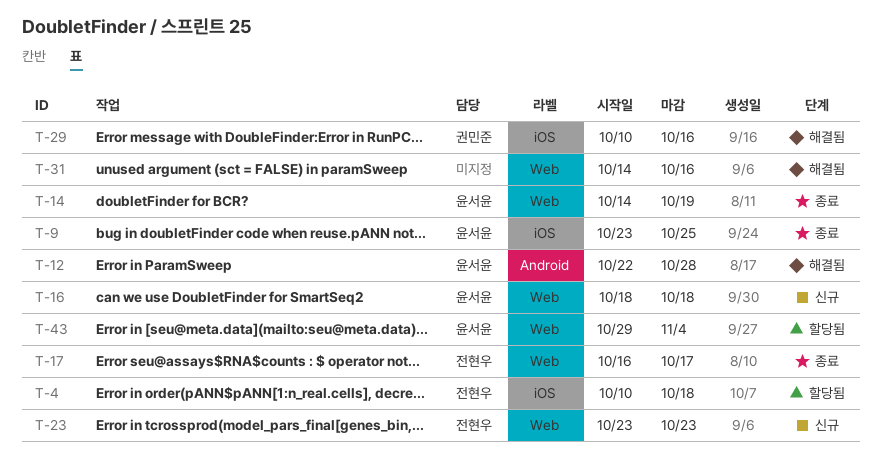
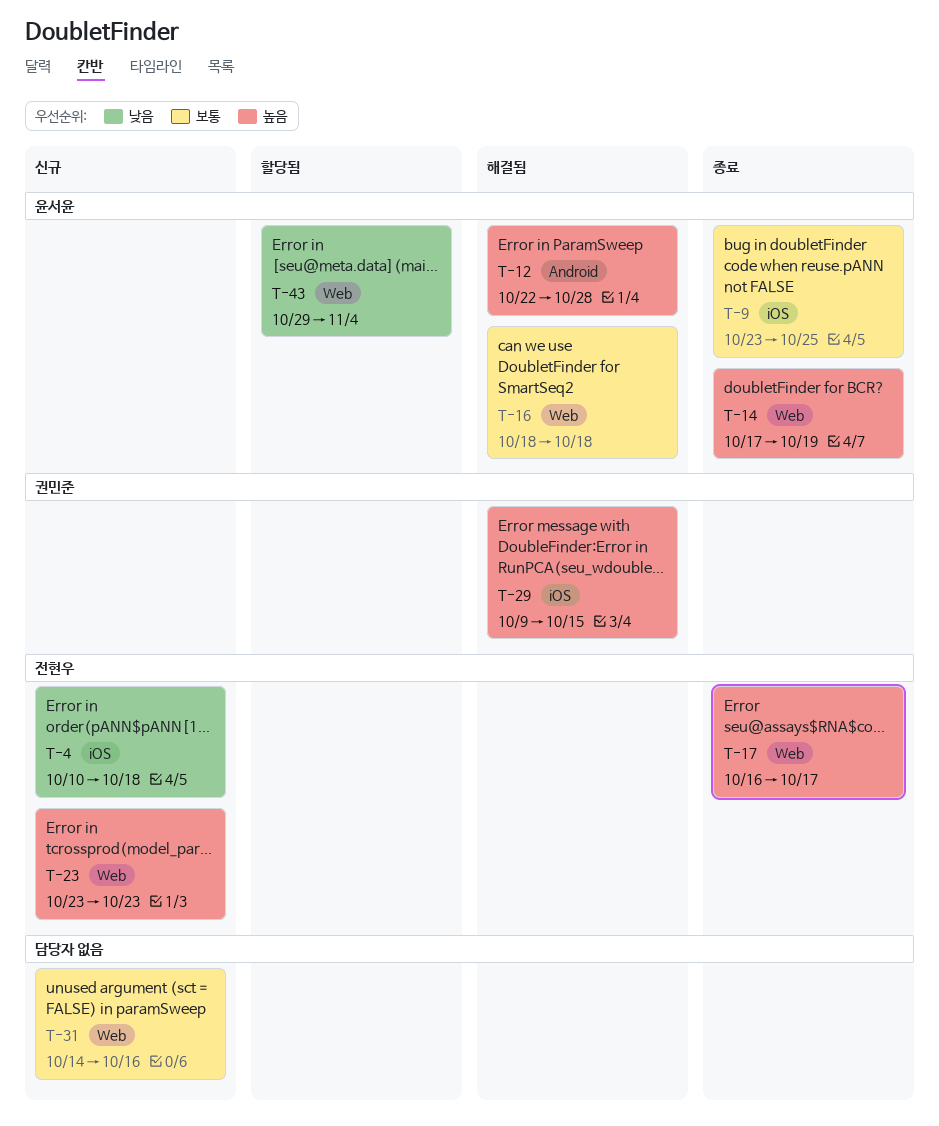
T-4, status: 할당됨 -> 신규
T-14, start: Oct 14 -> Oct 17
T-16, status: 신규 -> 해결됨
T-29, start: Oct 10 -> Oct 9
T-29, due: Oct 16 -> Oct 15
T-31, status: 해결됨 -> 신규

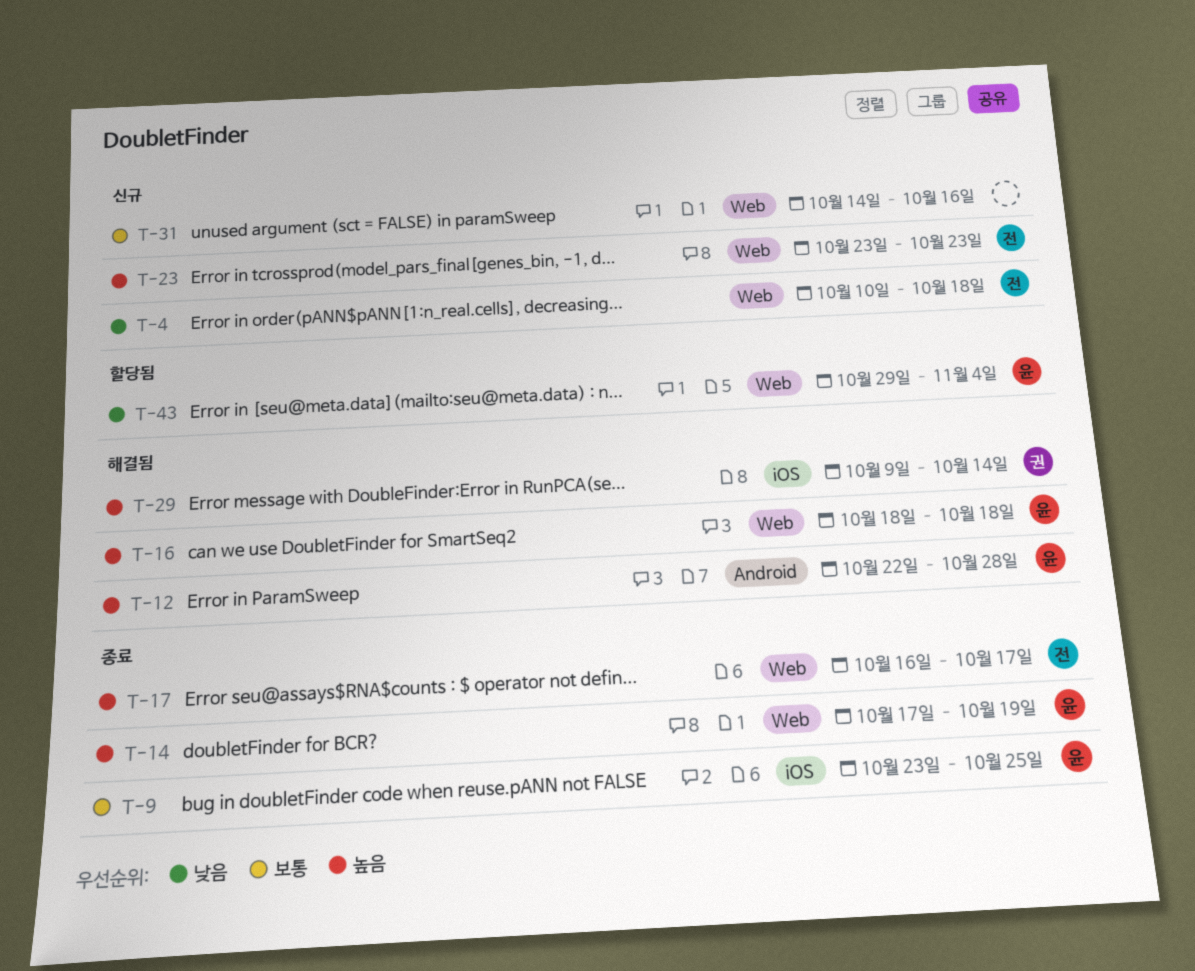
T-4, label: iOS -> Web
T-16, priority: 보통 -> 높음
T-29, due: Oct 15 -> Oct 14

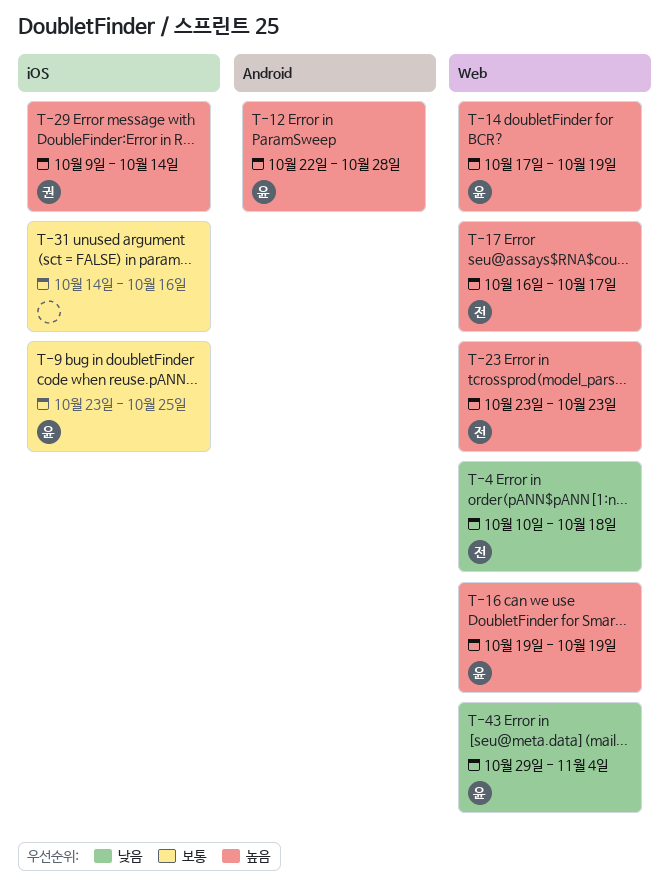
T-16, start: Oct 18 -> Oct 19
T-16, due: Oct 18 -> Oct 19
T-31, label: Web -> iOS

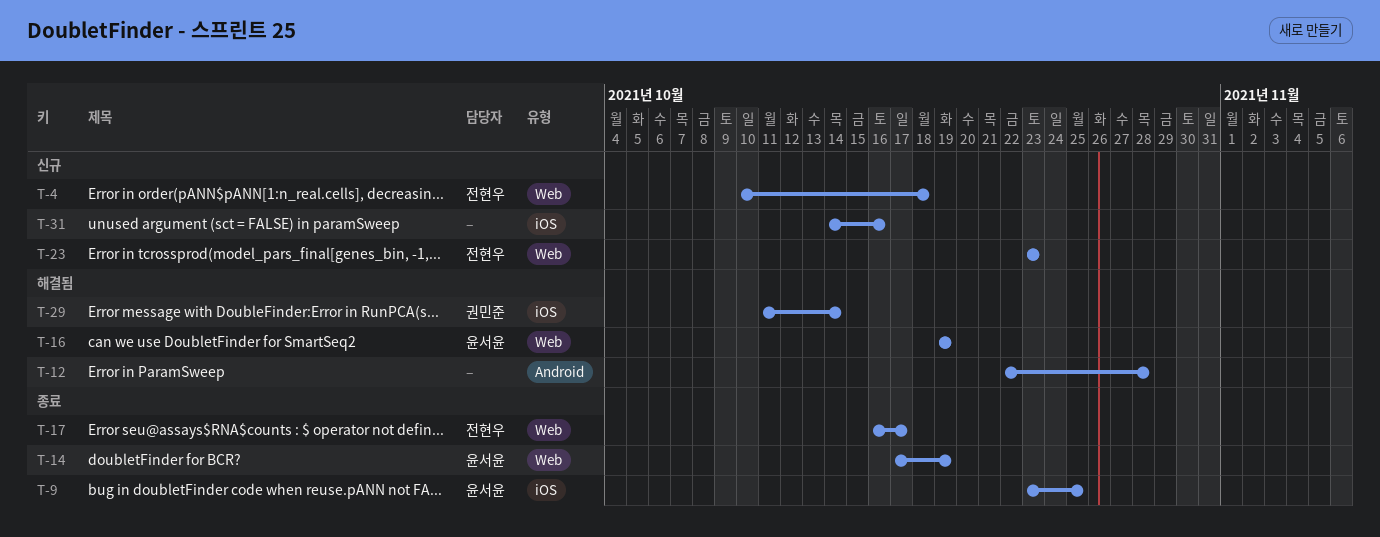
T-12, owner: 윤서윤 -> none
T-29, start: Oct 9 -> Oct 11
T-43: present -> none

